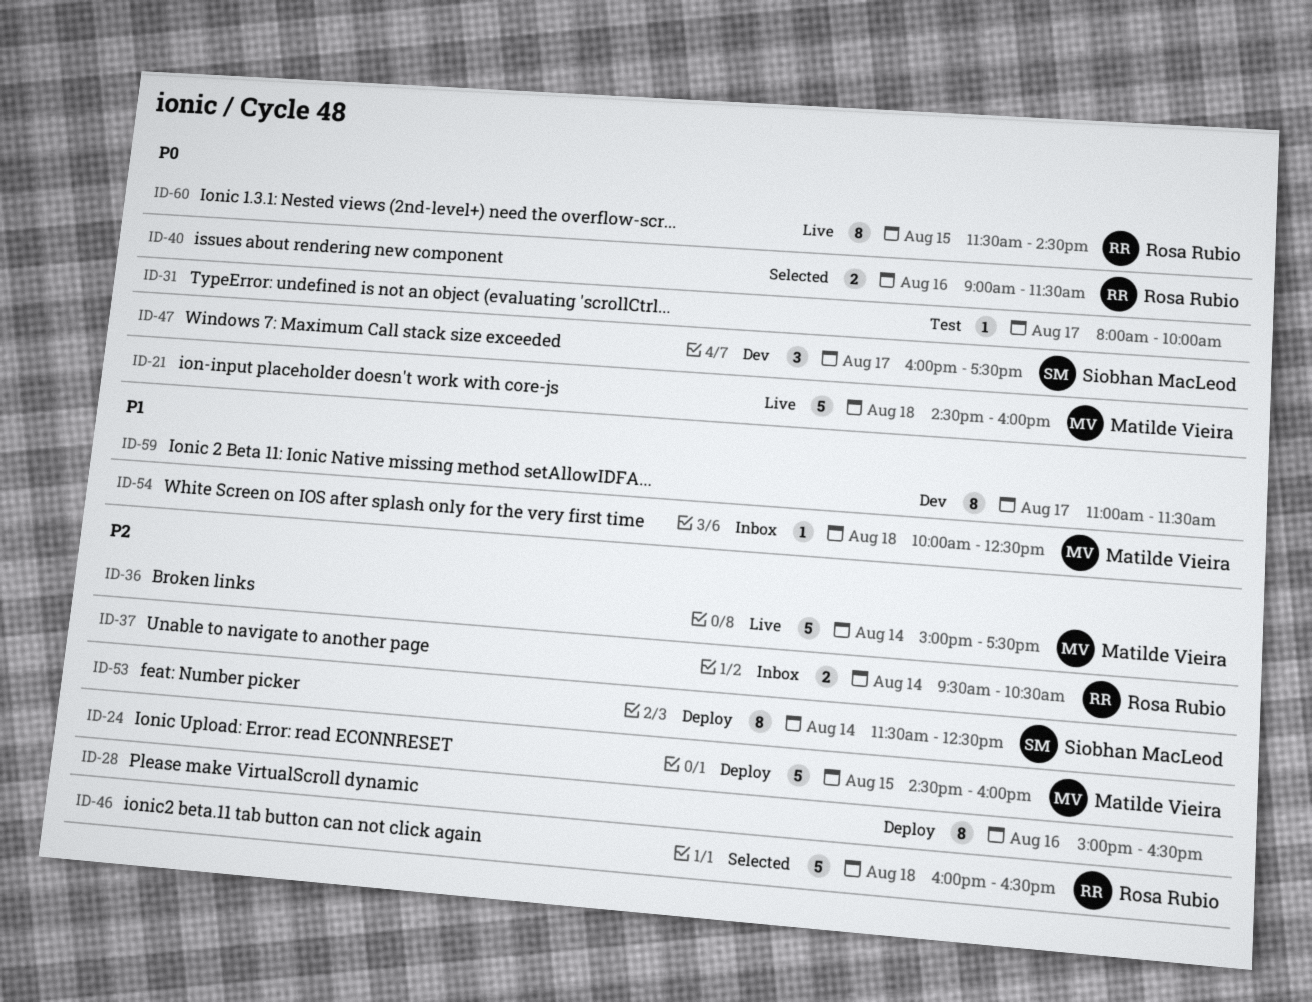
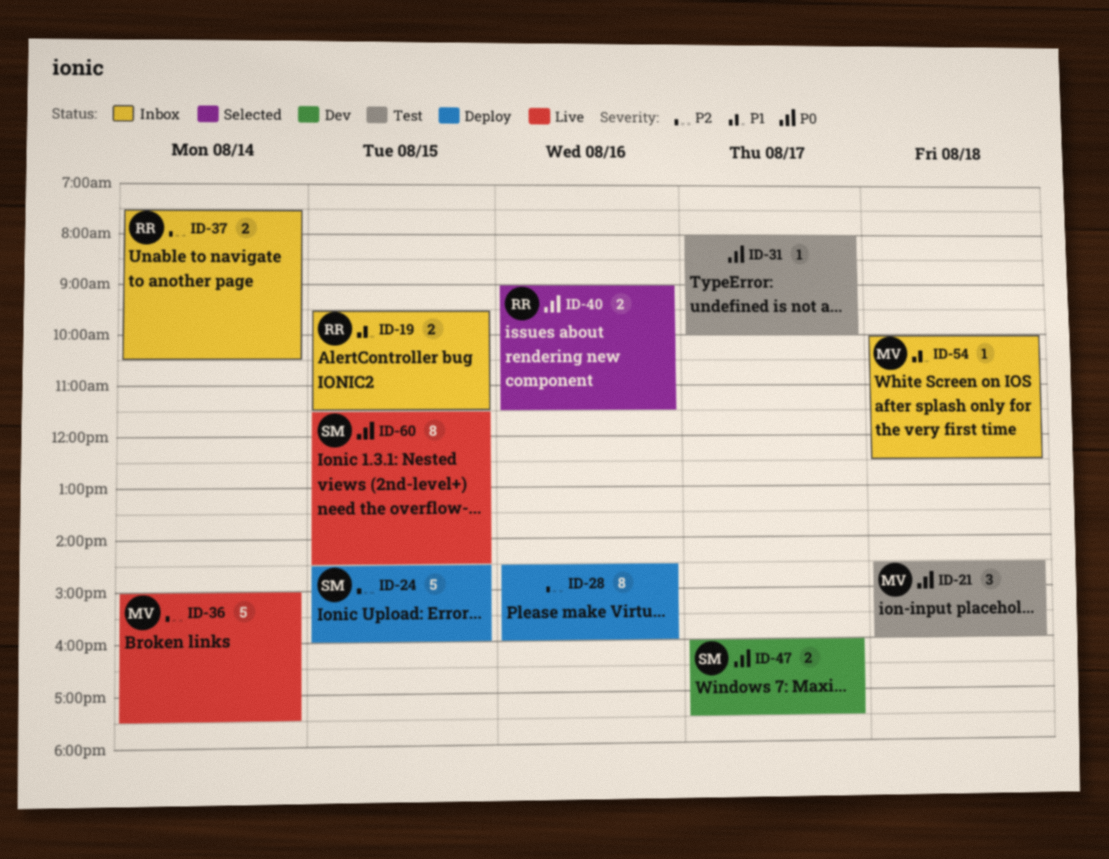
ID-19: none -> present
ID-21, status: Live -> Test
ID-21, estimate: 5 -> 3
ID-24, owner: Matilde Vieira -> Siobhan MacLeod
ID-28, begins: 15:00 -> 14:30
ID-28, ends: 16:30 -> 16:00
ID-37, begins: 09:30 -> 07:30
ID-46: present -> none
ID-47, estimate: 3 -> 2
ID-53: present -> none
ID-59: present -> none
ID-60, owner: Rosa Rubio -> Siobhan MacLeod

